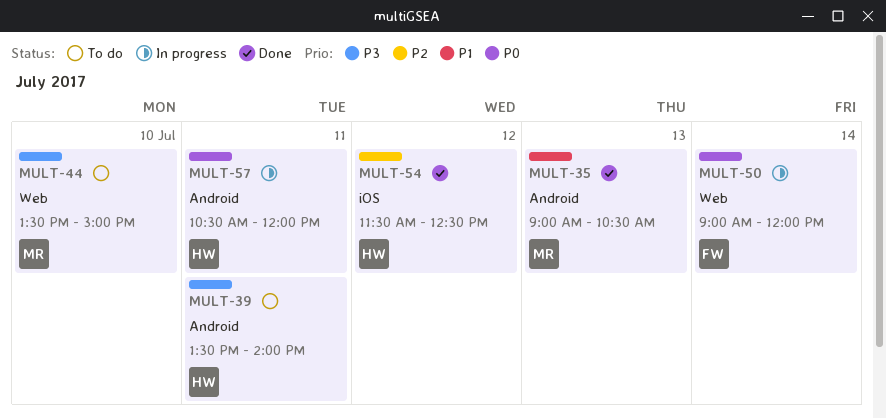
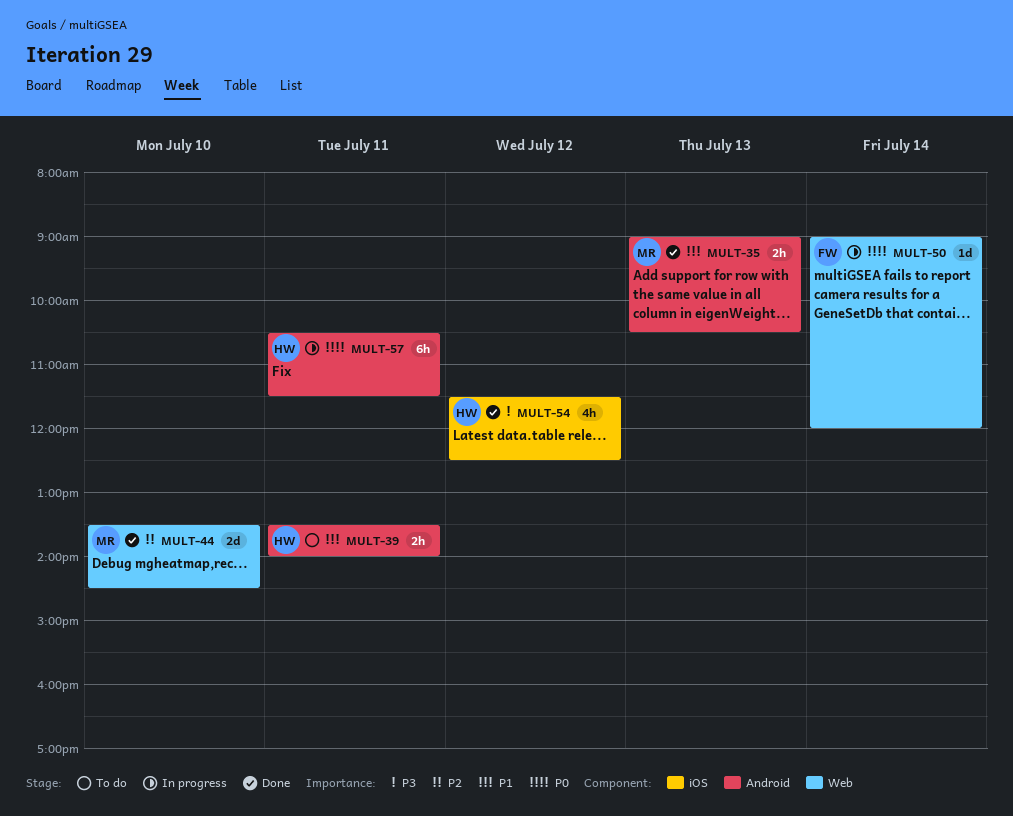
MULT-39, priority: P3 -> P1
MULT-44, status: To do -> Done
MULT-44, priority: P3 -> P2
MULT-44, ends: 15:00 -> 14:30
MULT-54, priority: P2 -> P3
MULT-57, ends: 12:00 -> 11:30

